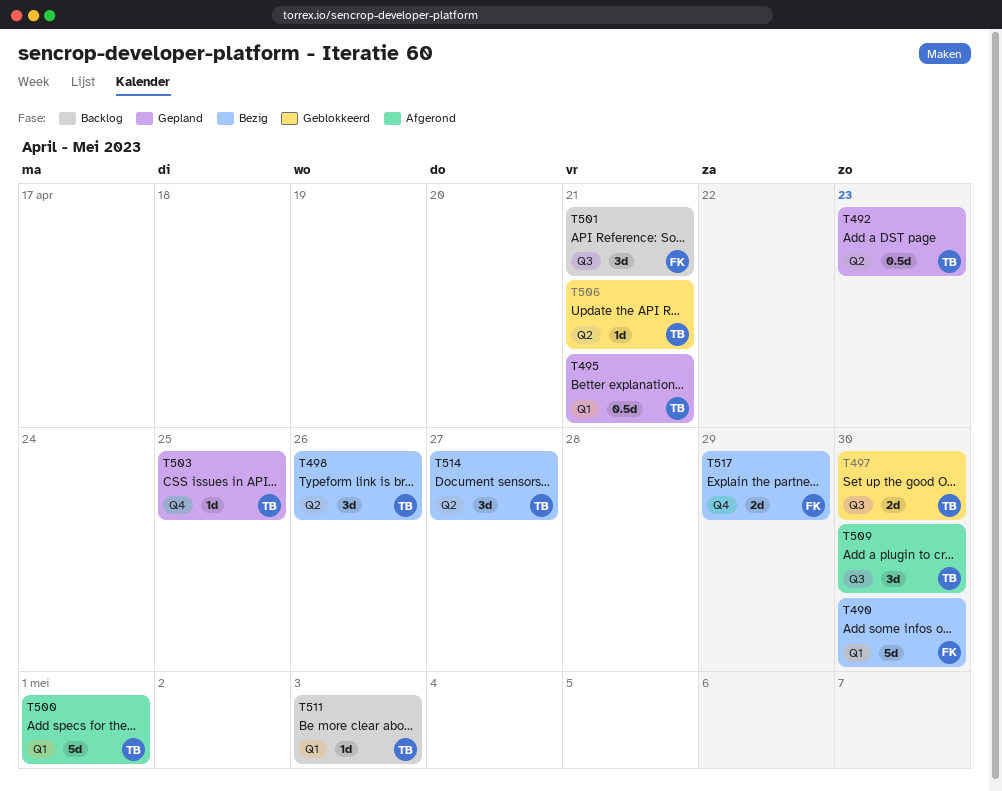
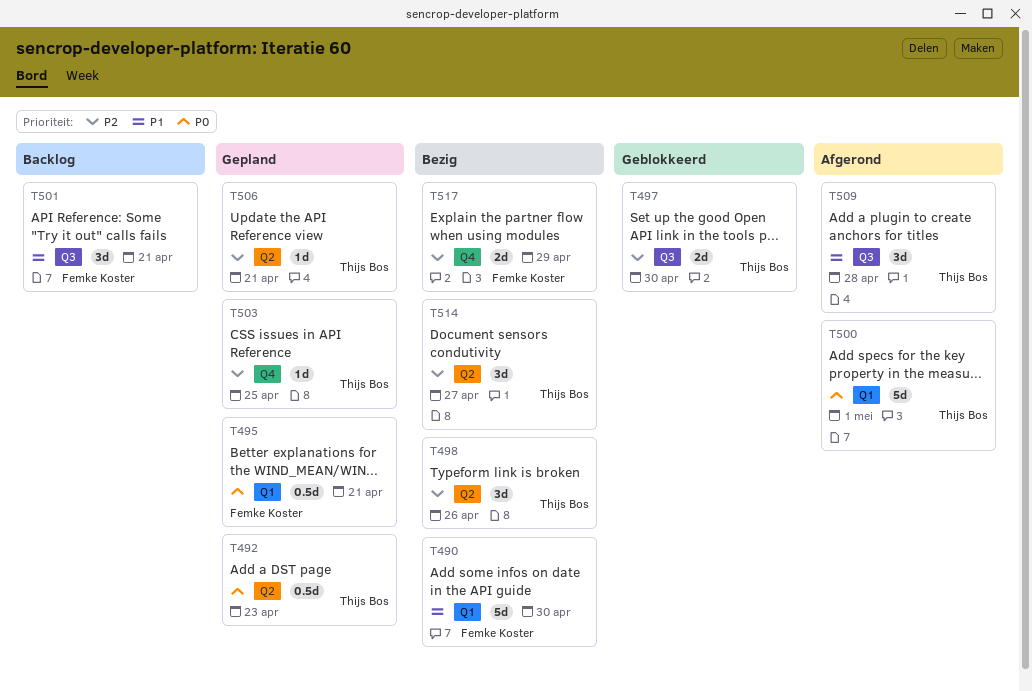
T495, owner: Thijs Bos -> Femke Koster
T506, status: Geblokkeerd -> Gepland
T509, due: Apr 30 -> Apr 28
T511: present -> none

